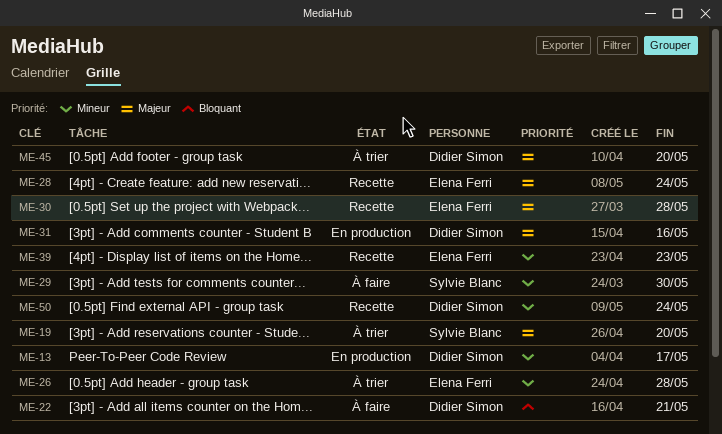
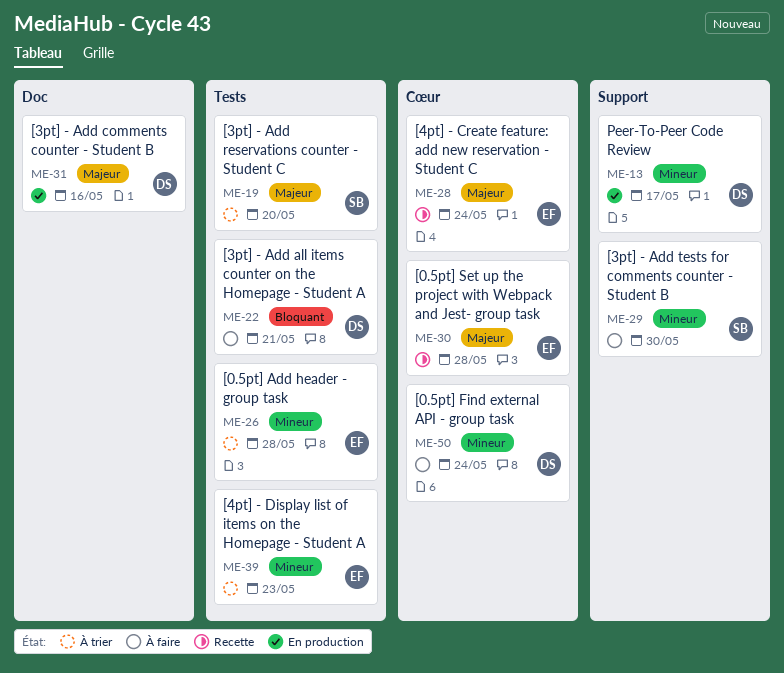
ME-39, status: Recette -> À trier
ME-45: present -> none
ME-50, status: Recette -> À faire

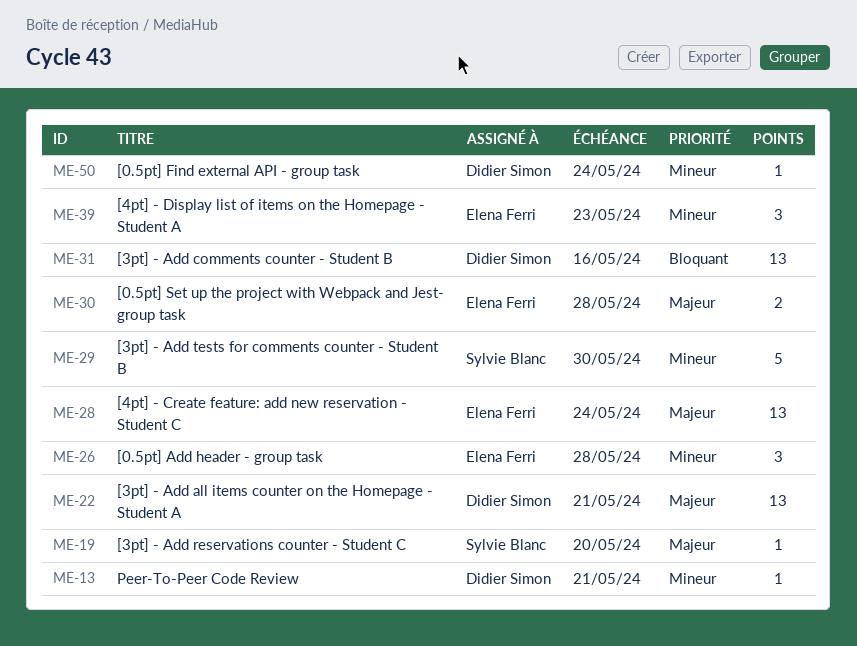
ME-13, due: May 17 -> May 21
ME-22, priority: Bloquant -> Majeur
ME-31, priority: Majeur -> Bloquant

